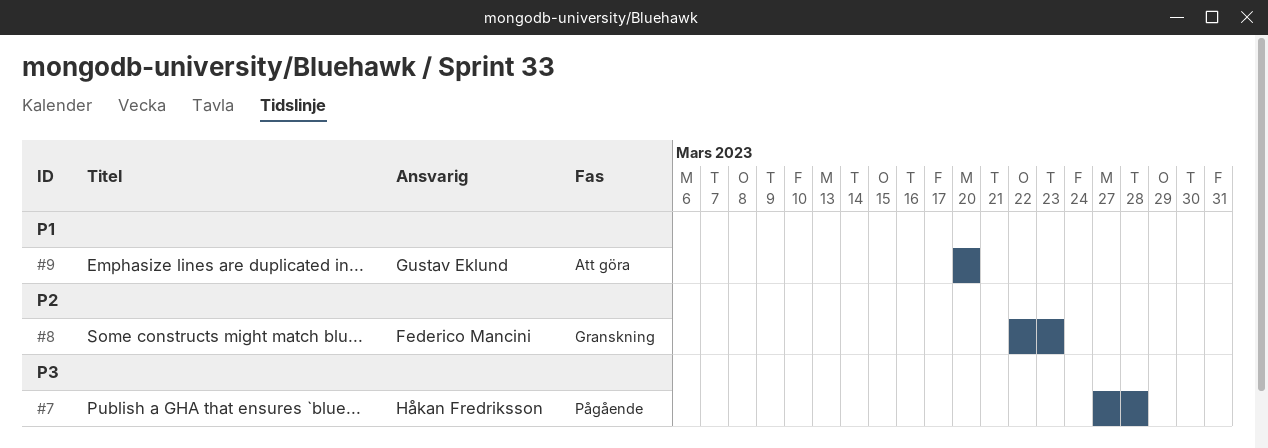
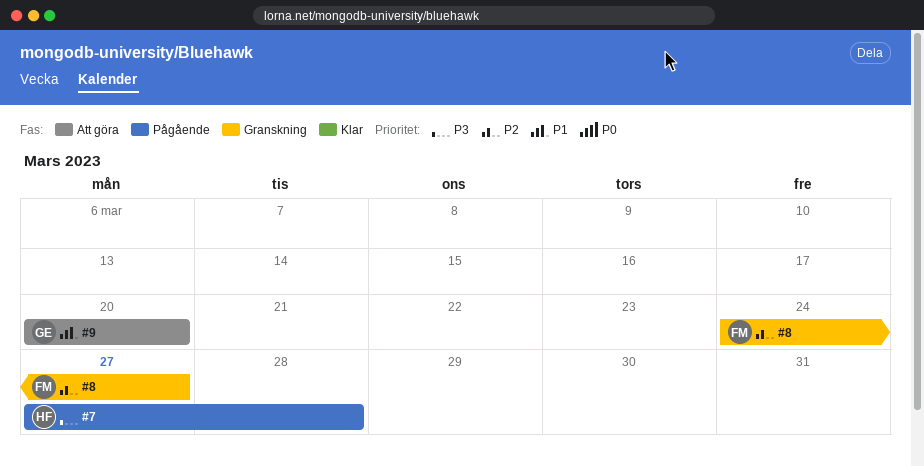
#8, start: Mar 22 -> Mar 24
#8, due: Mar 23 -> Mar 27

